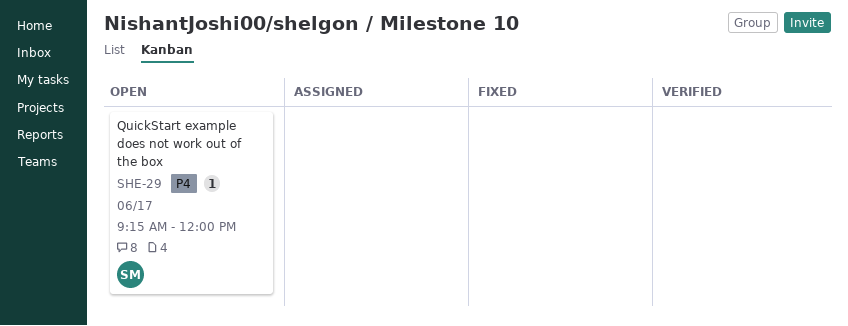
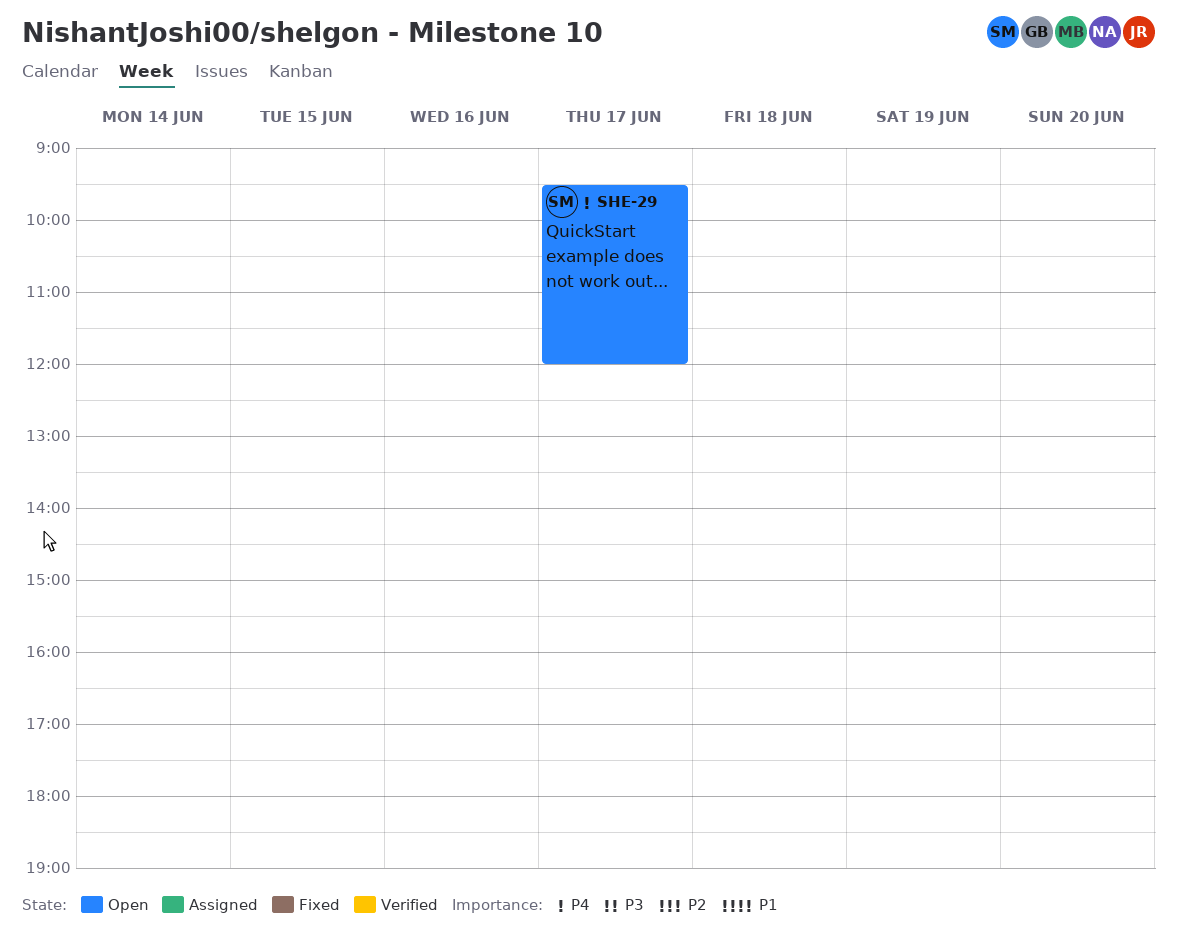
SHE-29, begins: 09:15 -> 09:30

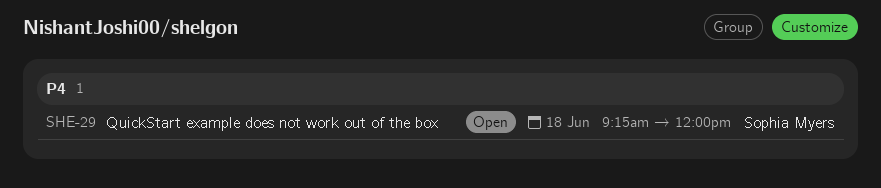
SHE-29, day: Jun 17 -> Jun 18
SHE-29, begins: 09:30 -> 09:15

